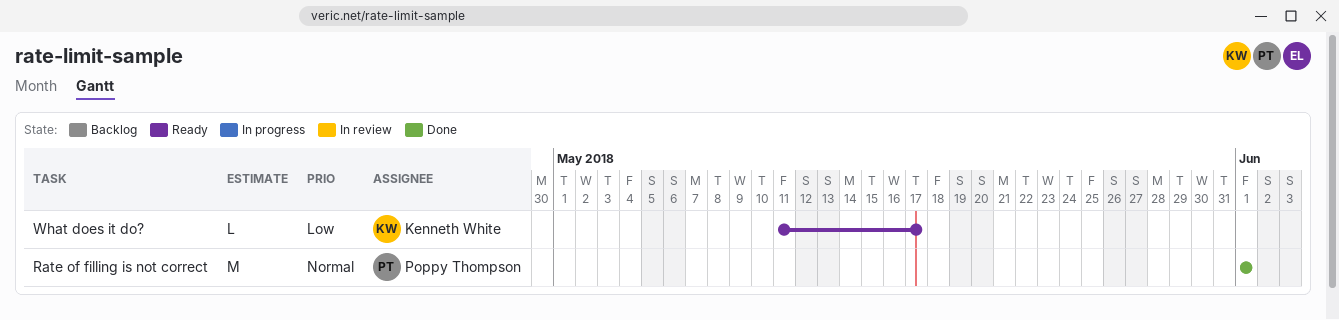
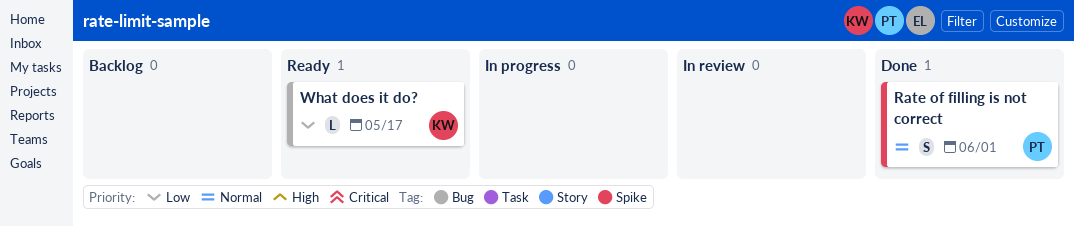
Rate of filling is not correct, estimate: M -> S

